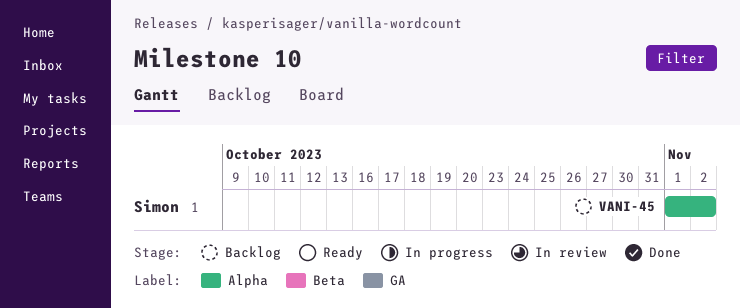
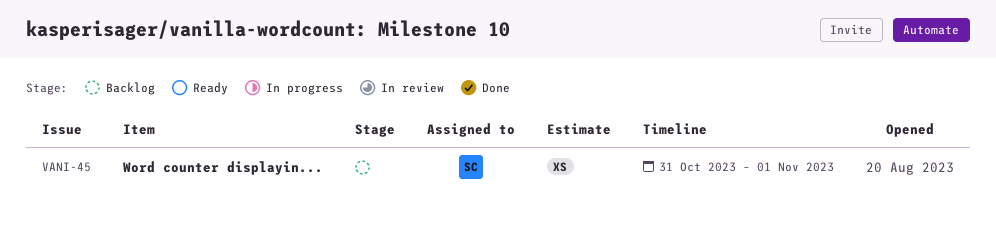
VANI-45, start: Nov 1 -> Oct 31
VANI-45, due: Nov 2 -> Nov 1

